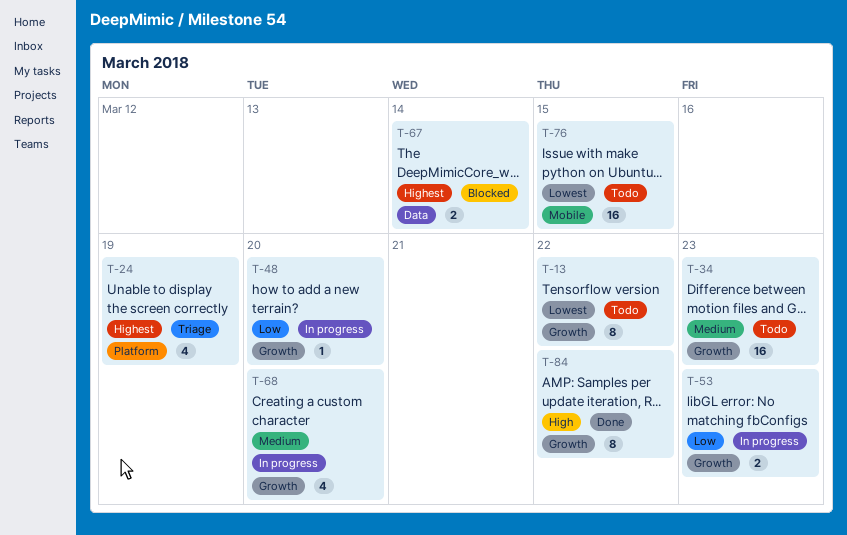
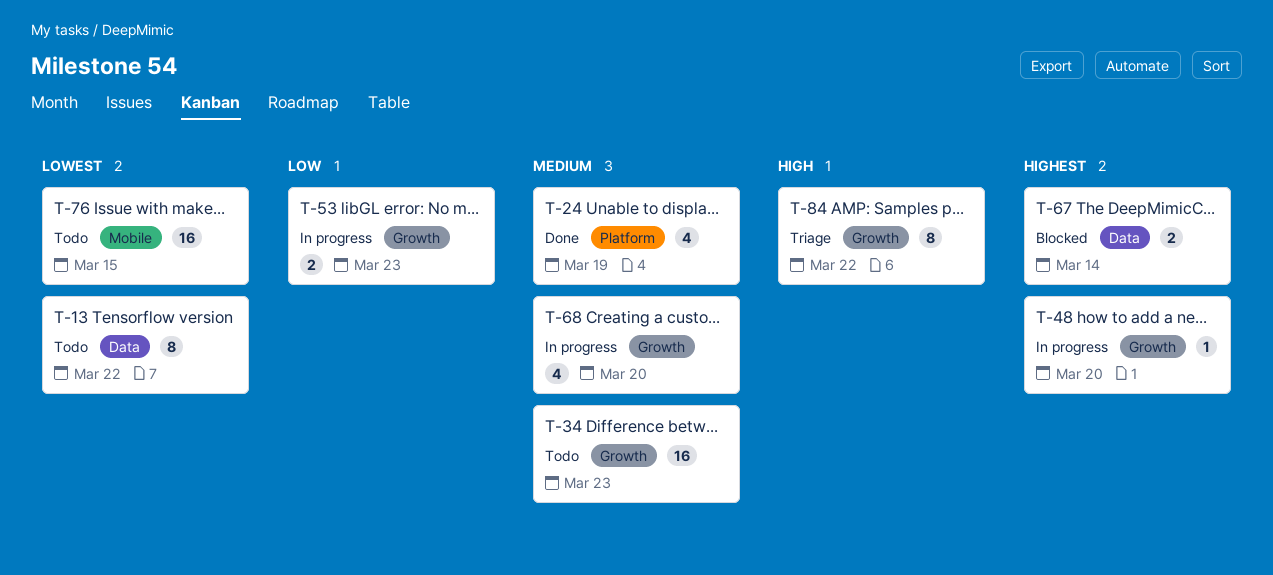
T-13, label: Growth -> Data
T-24, status: Triage -> Done
T-24, priority: Highest -> Medium
T-48, priority: Low -> Highest
T-84, status: Done -> Triage

